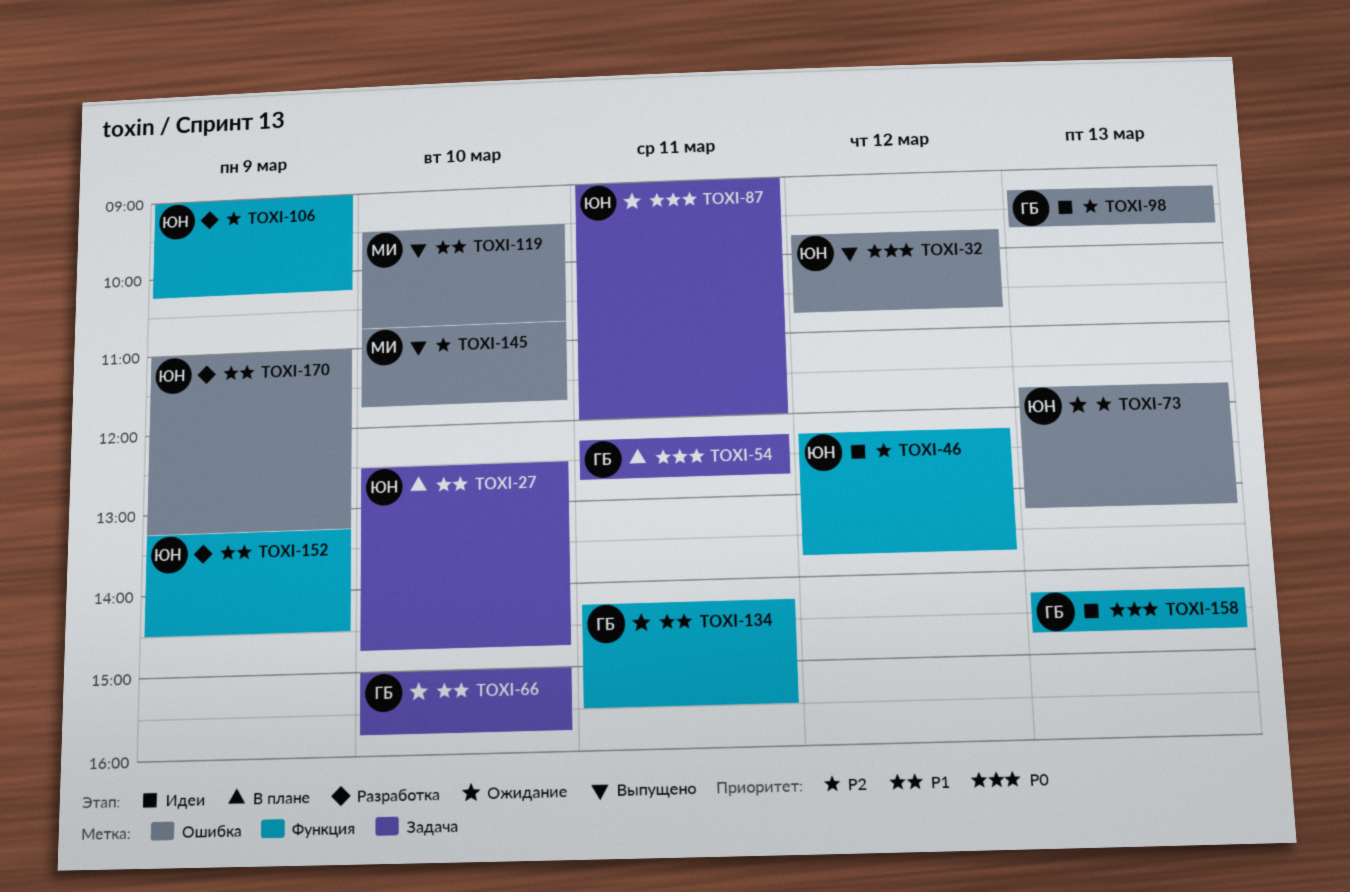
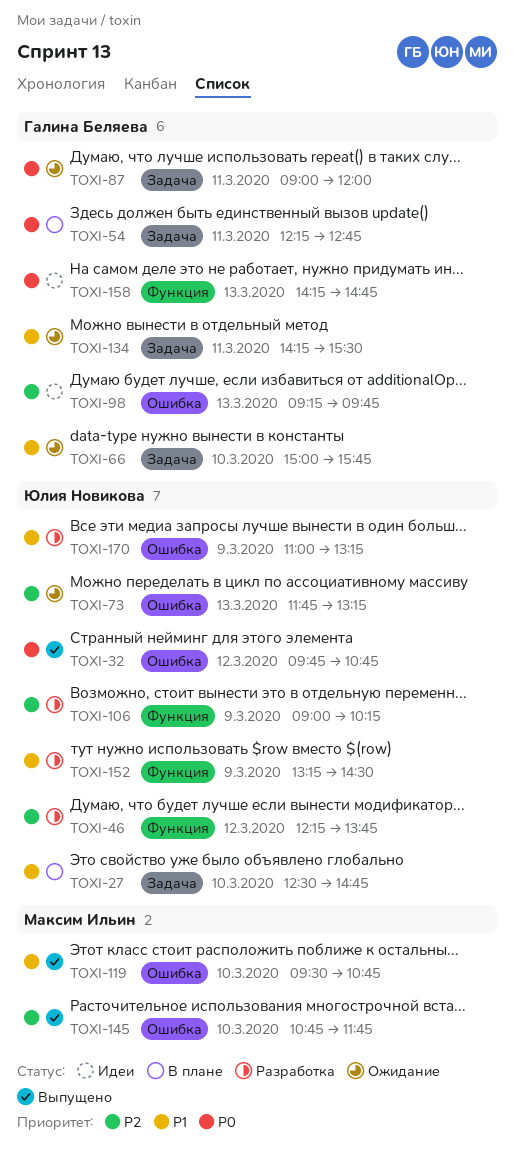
TOXI-46, status: Идеи -> Разработка
TOXI-87, owner: Юлия Новикова -> Галина Беляева
TOXI-134, label: Функция -> Задача

